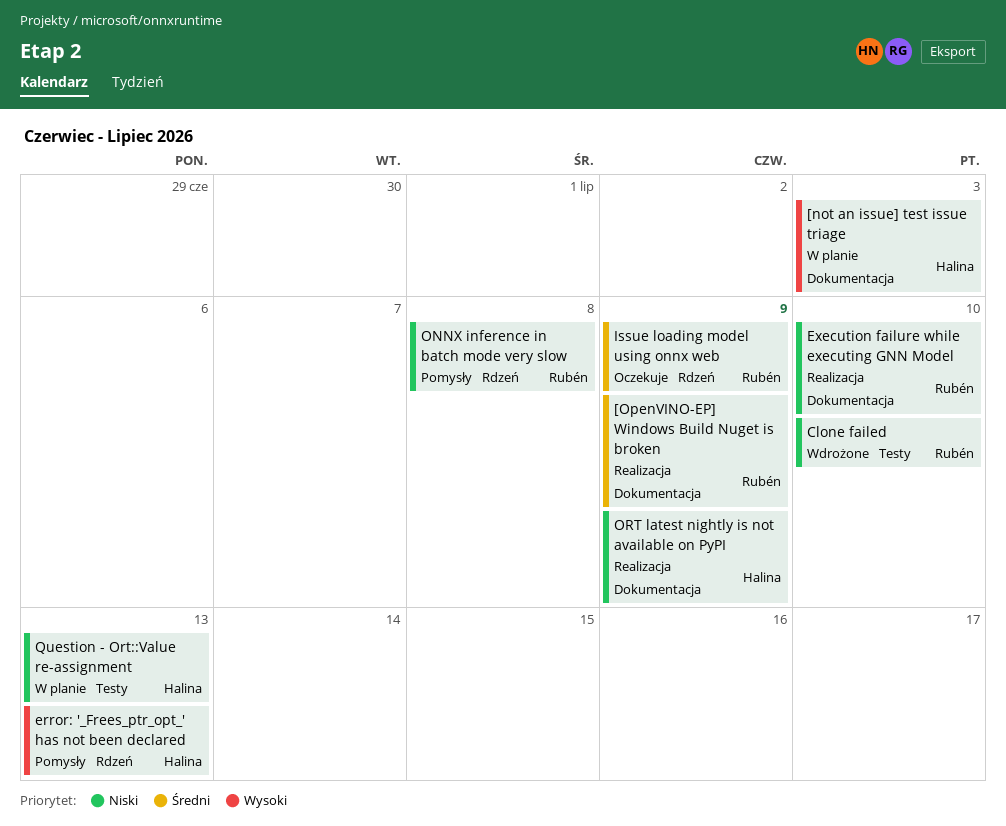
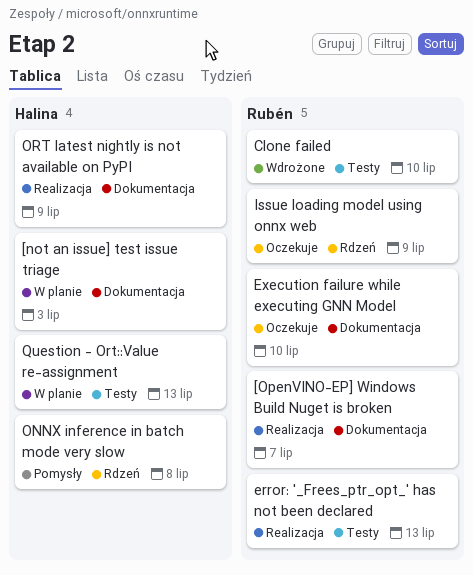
[OpenVINO-EP] Windows Build Nuget is broken, due: Jul 9 -> Jul 7
error: '_Frees_ptr_opt_' has not been declared, status: Pomysły -> Realizacja
error: '_Frees_ptr_opt_' has not been declared, owner: Halina -> Rubén
error: '_Frees_ptr_opt_' has not been declared, label: Rdzeń -> Testy
Execution failure while executing GNN Model, status: Realizacja -> Oczekuje
ONNX inference in batch mode very slow, owner: Rubén -> Halina

